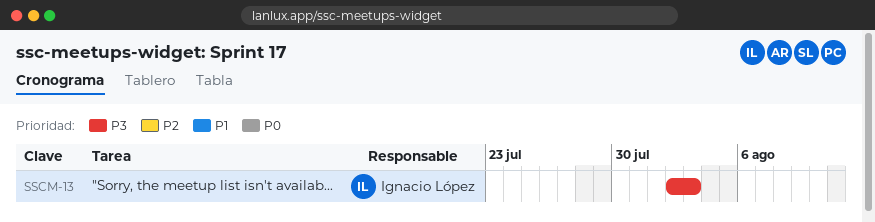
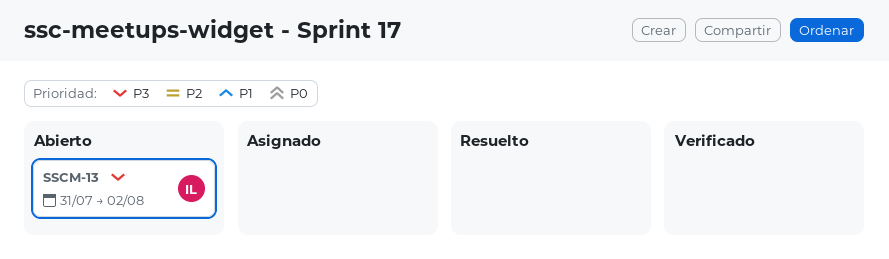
SSCM-13, start: Aug 2 -> Jul 31
SSCM-13, due: Aug 3 -> Aug 2

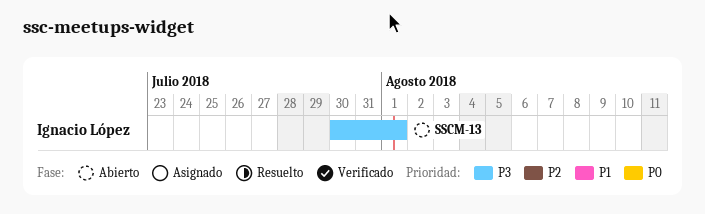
SSCM-13, start: Jul 31 -> Jul 30
SSCM-13, due: Aug 2 -> Aug 1

